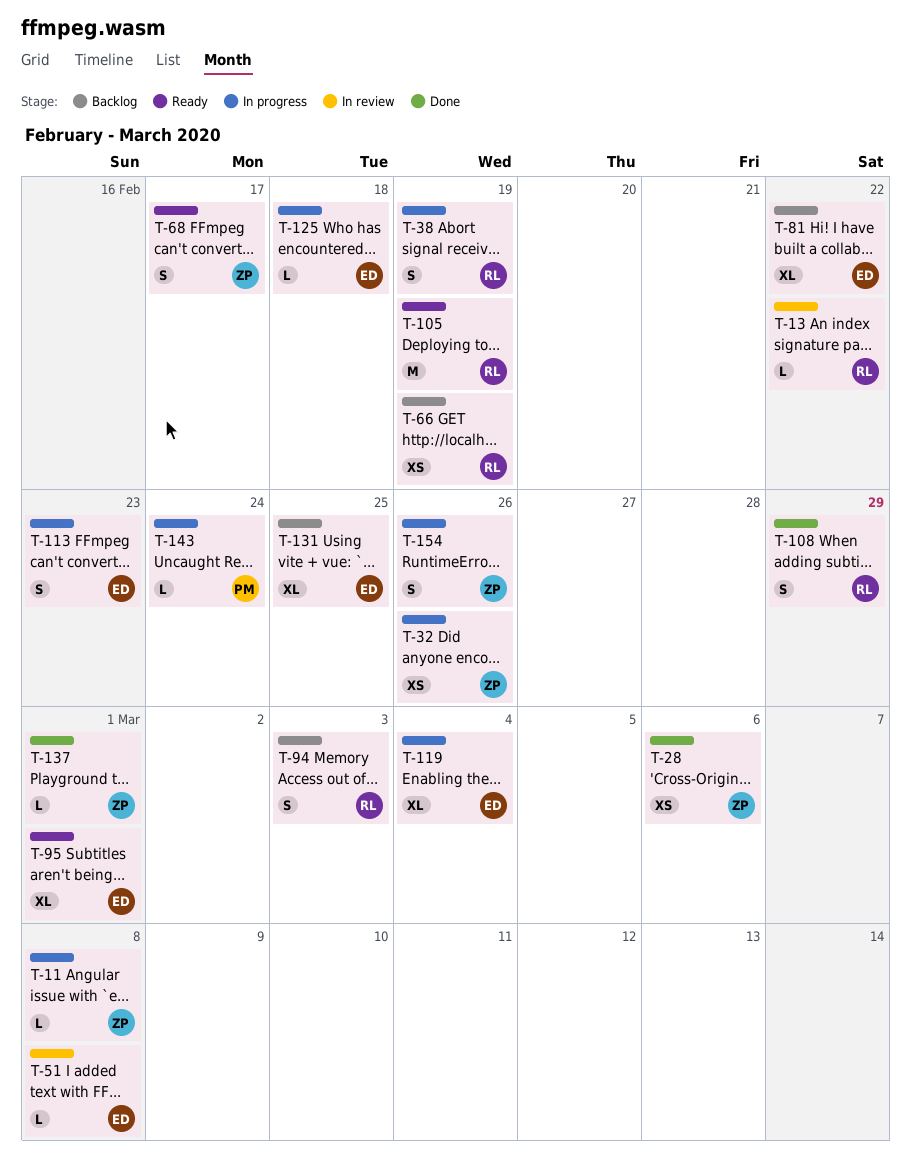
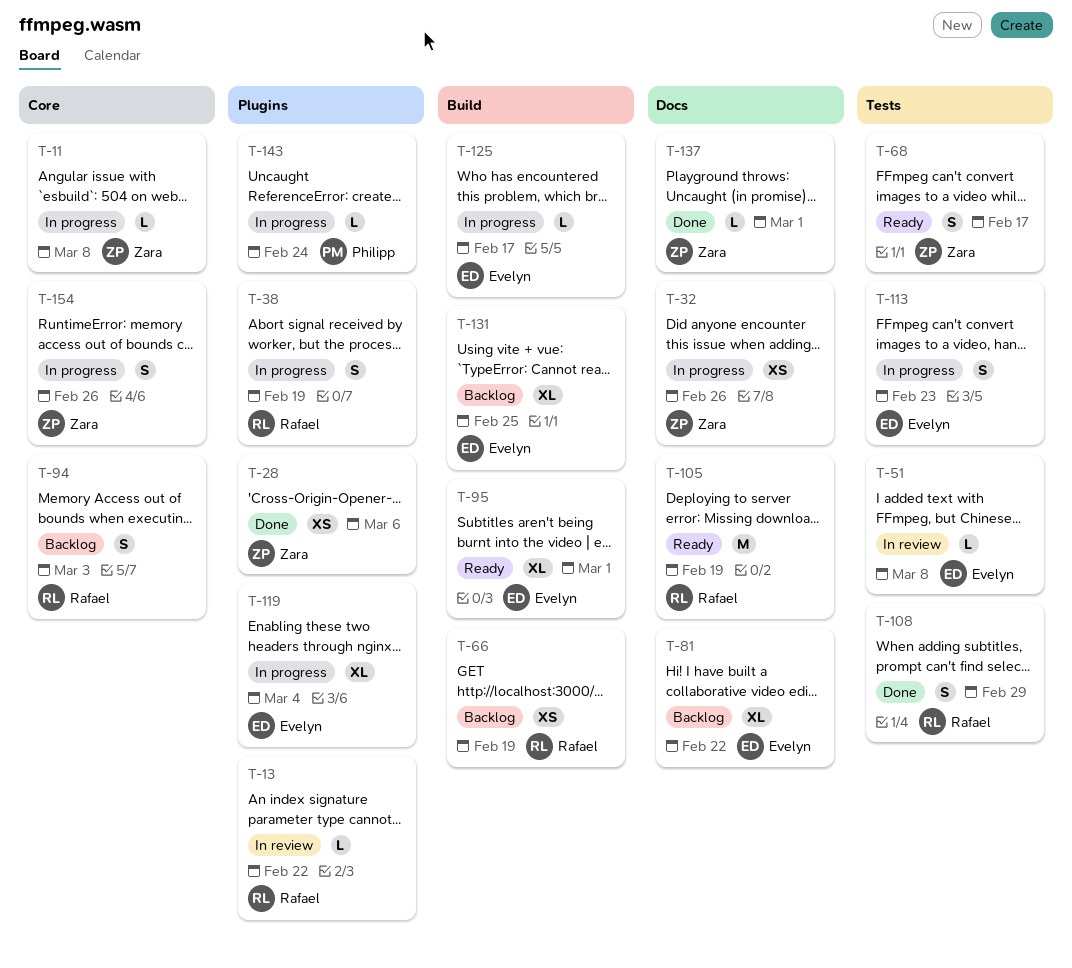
T-125, due: Feb 18 -> Feb 17

